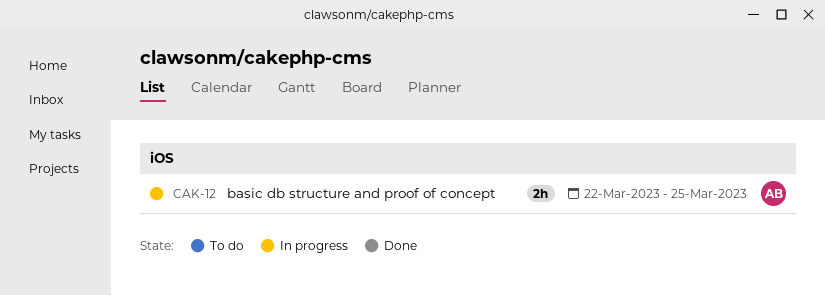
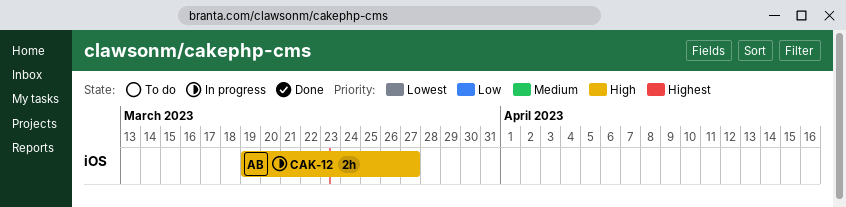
CAK-12, start: Mar 22 -> Mar 19
CAK-12, due: Mar 25 -> Mar 27

